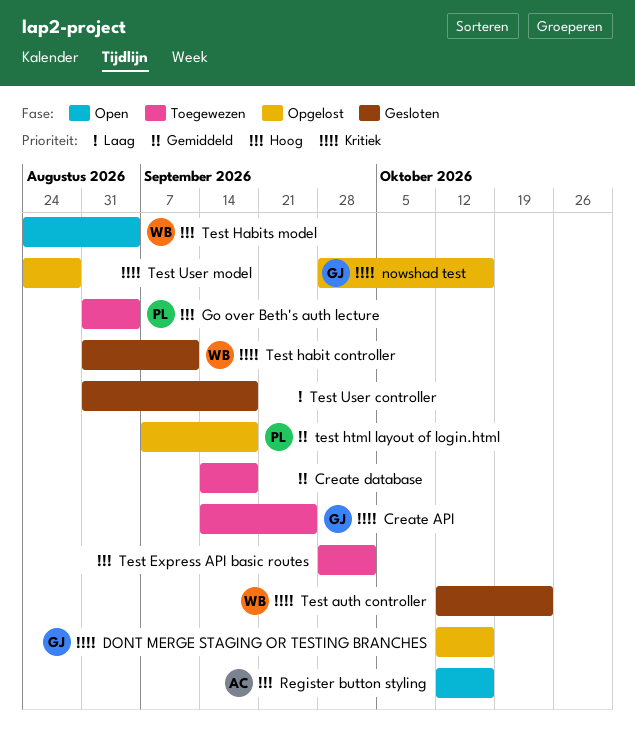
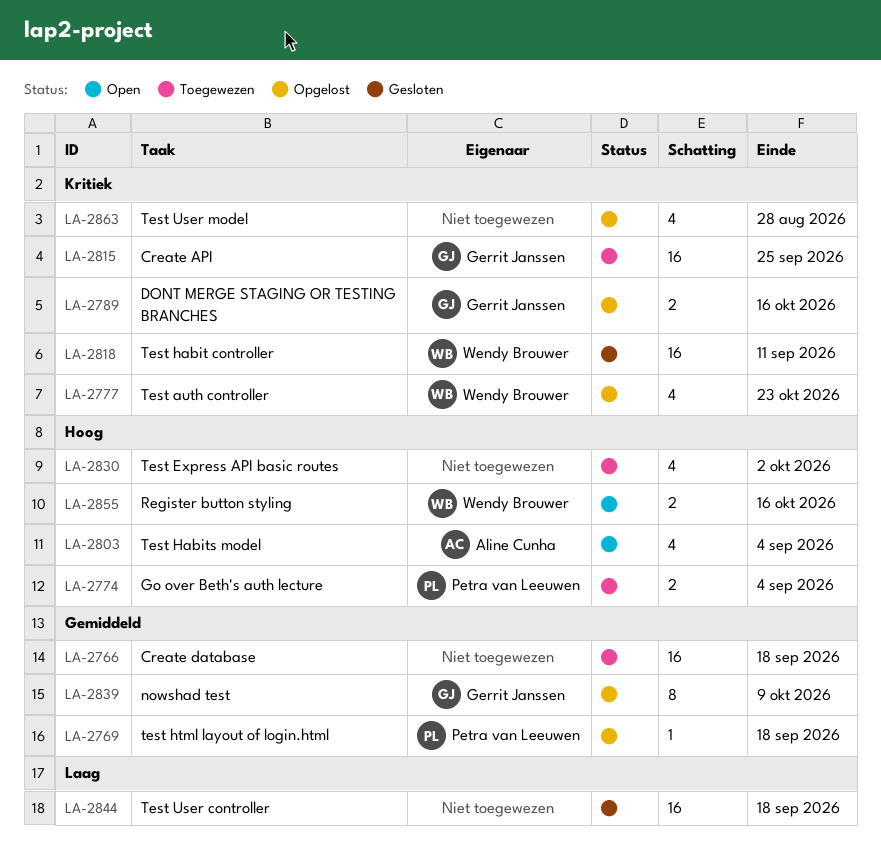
nowshad test, priority: Kritiek -> Gemiddeld
nowshad test, due: Oct 16 -> Oct 9
Register button styling, owner: Aline Cunha -> Wendy Brouwer
Test auth controller, status: Gesloten -> Opgelost
Test Habits model, owner: Wendy Brouwer -> Aline Cunha

